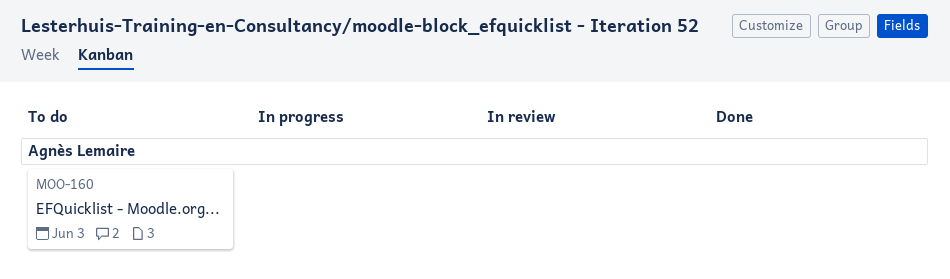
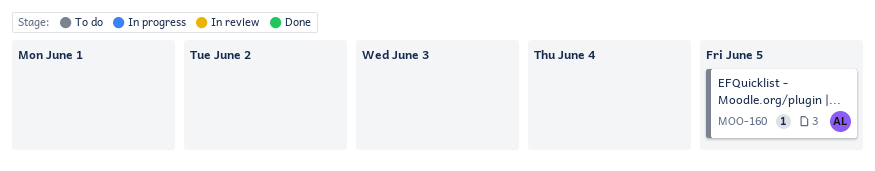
MOO-160, due: Jun 3 -> Jun 5

